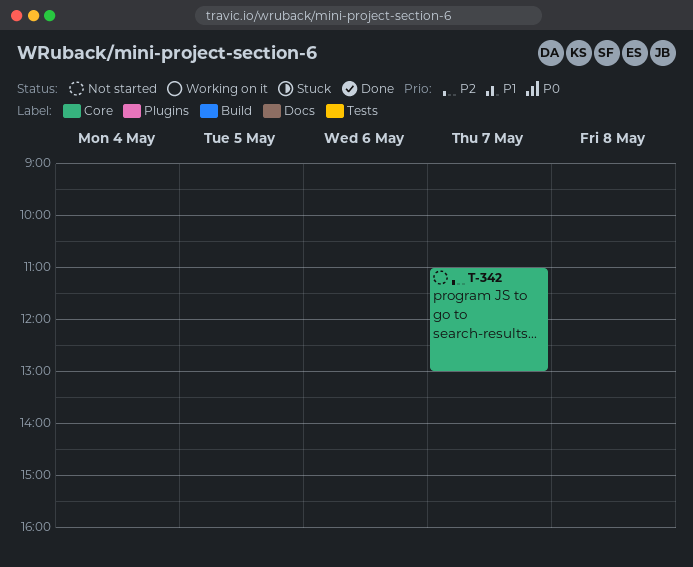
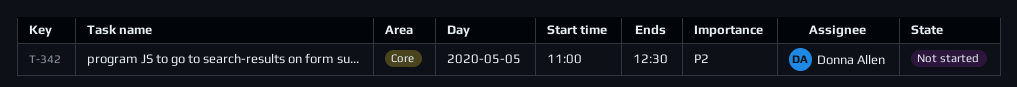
T-342, day: May 7 -> May 5
T-342, ends: 13:00 -> 12:30

